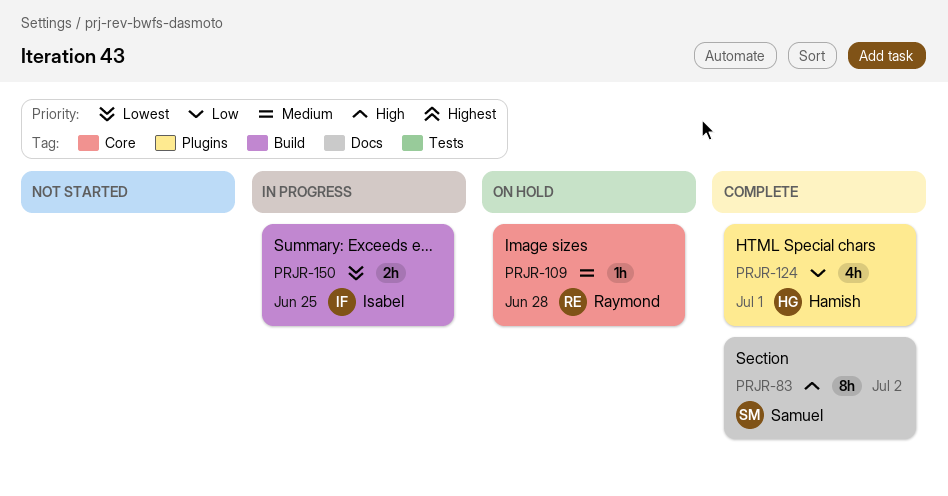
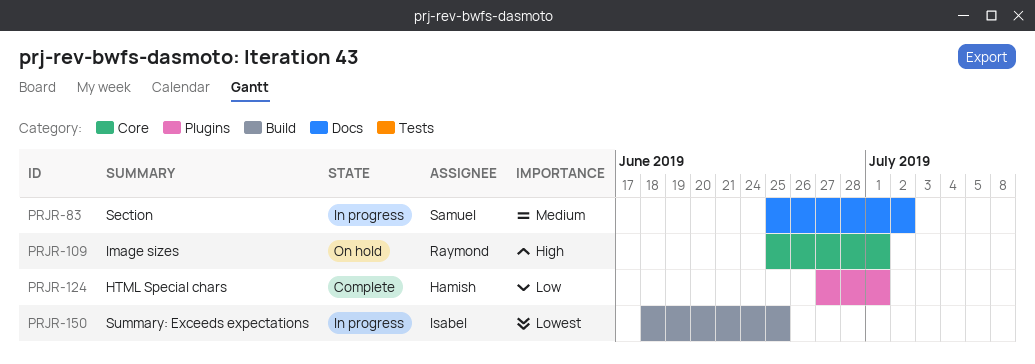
PRJR-83, status: Complete -> In progress
PRJR-83, priority: High -> Medium
PRJR-109, priority: Medium -> High
PRJR-109, due: Jun 28 -> Jul 1

